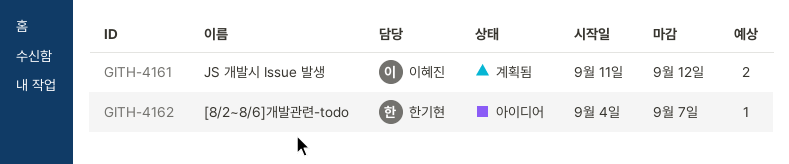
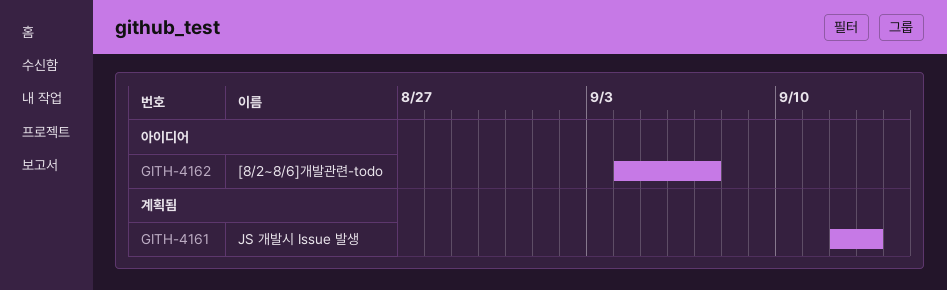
GITH-4161, start: Sep 11 -> Sep 12
GITH-4161, due: Sep 12 -> Sep 13

